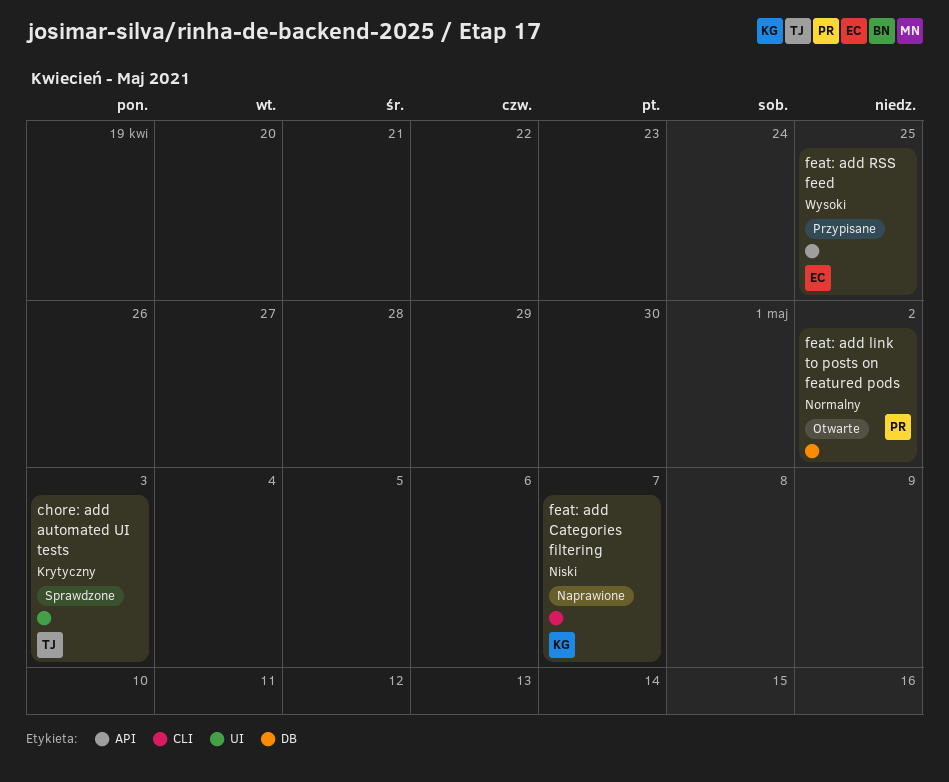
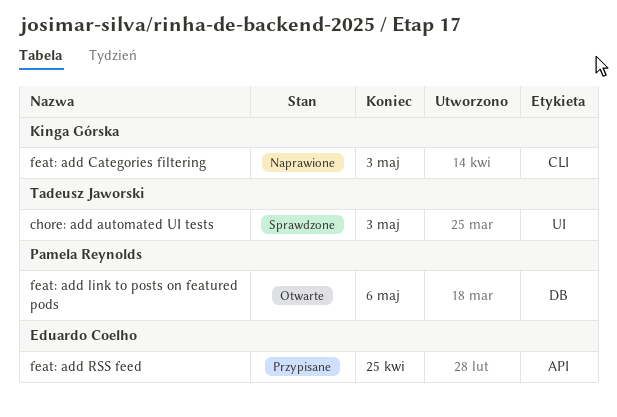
feat: add Categories filtering, due: May 7 -> May 3
feat: add link to posts on featured pods, due: May 2 -> May 6

